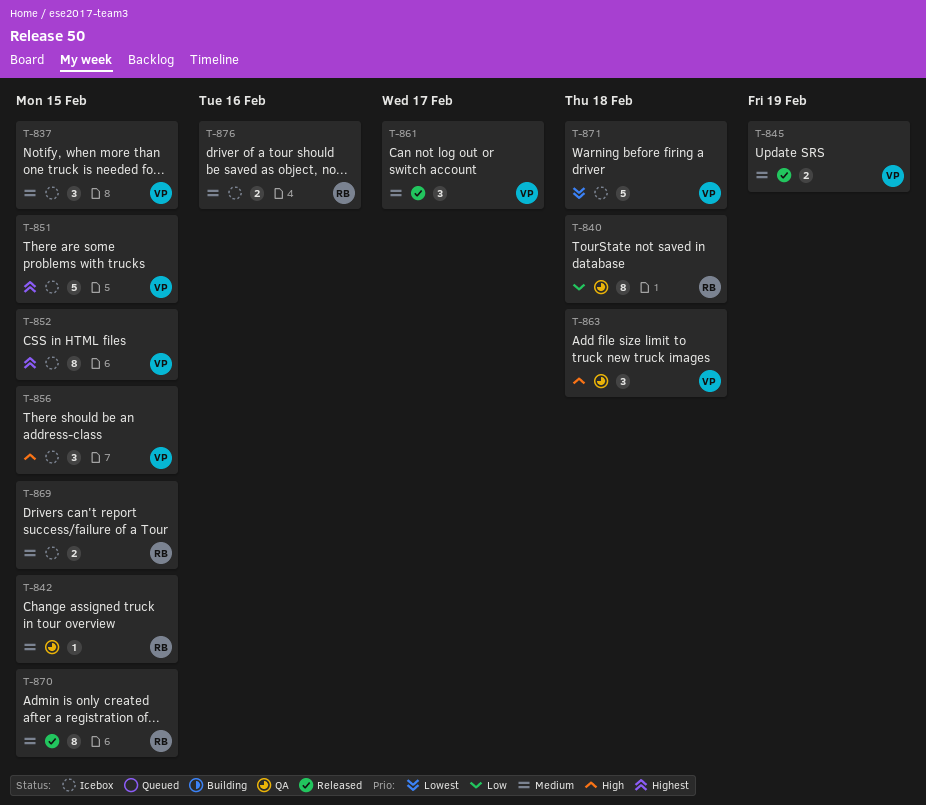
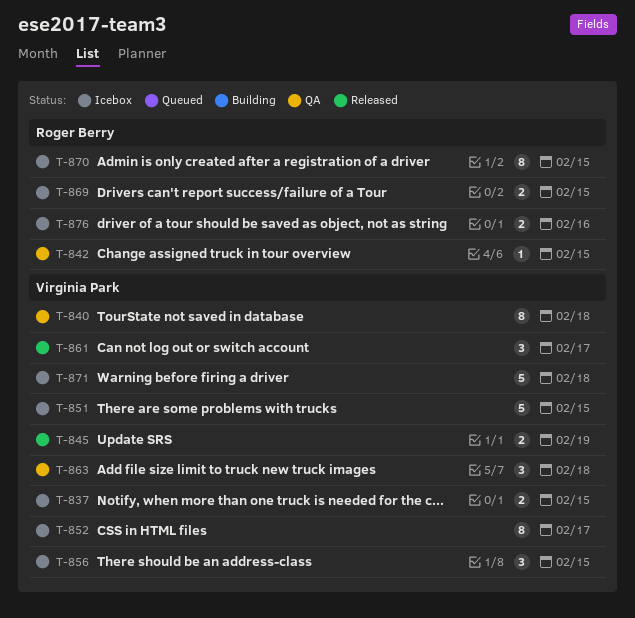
T-837, estimate: 3 -> 2
T-840, owner: Roger Berry -> Virginia Park
T-852, due: Feb 15 -> Feb 17
T-870, status: Released -> Icebox

